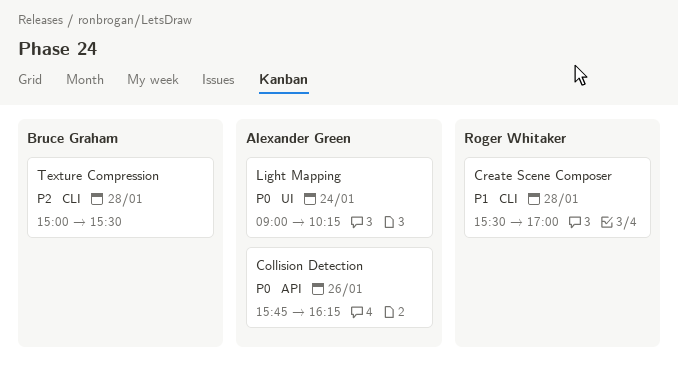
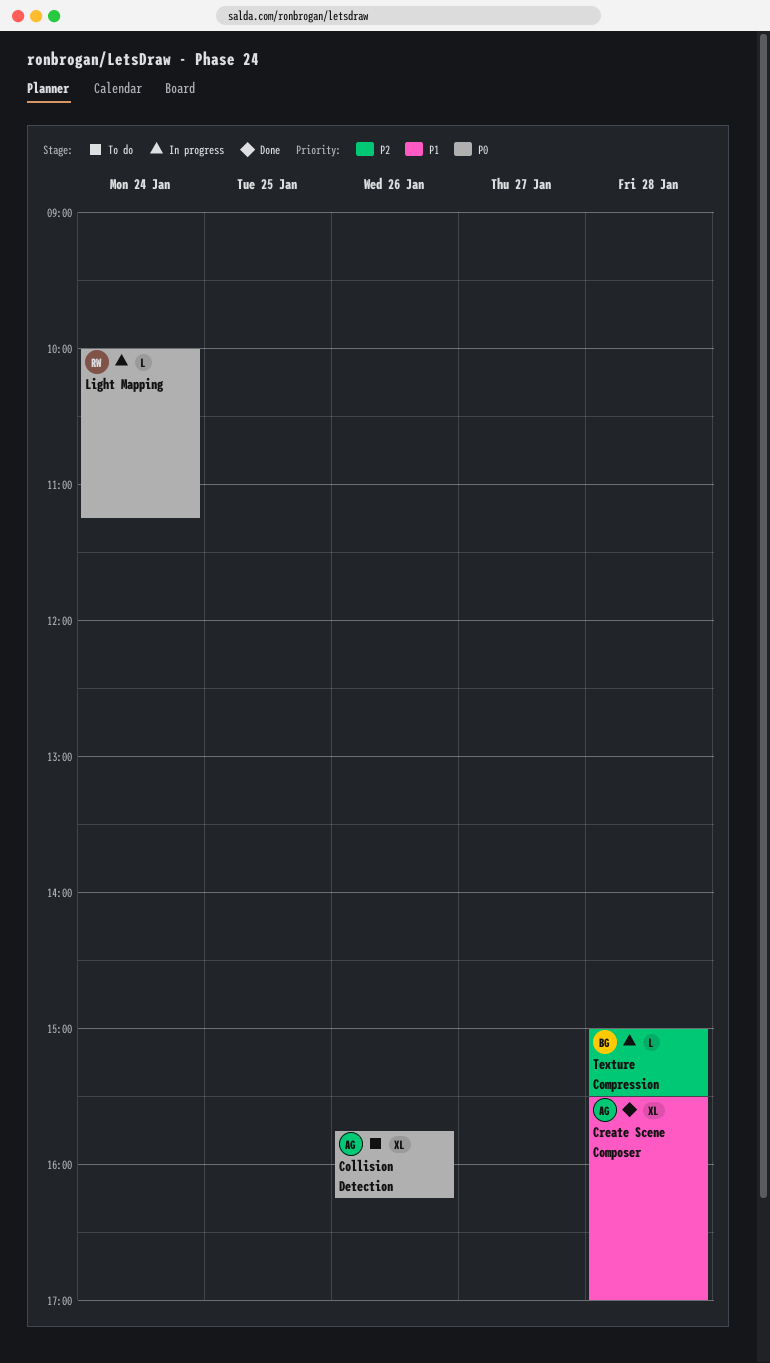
Create Scene Composer, owner: Roger Whitaker -> Alexander Green
Light Mapping, owner: Alexander Green -> Roger Whitaker
Light Mapping, begins: 09:00 -> 10:00
Light Mapping, ends: 10:15 -> 11:15

